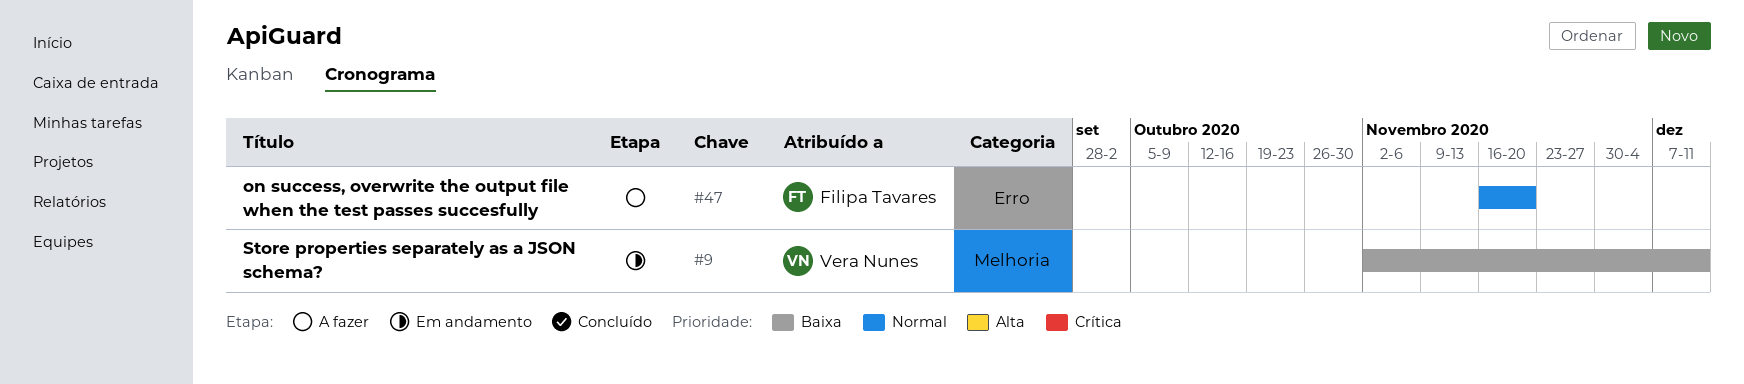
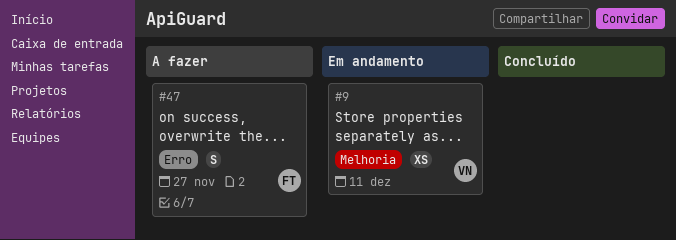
#47, due: Nov 20 -> Nov 27

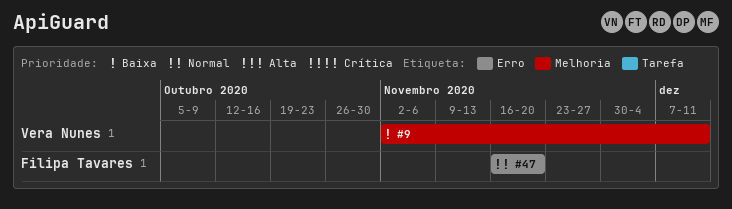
#47, due: Nov 27 -> Nov 20

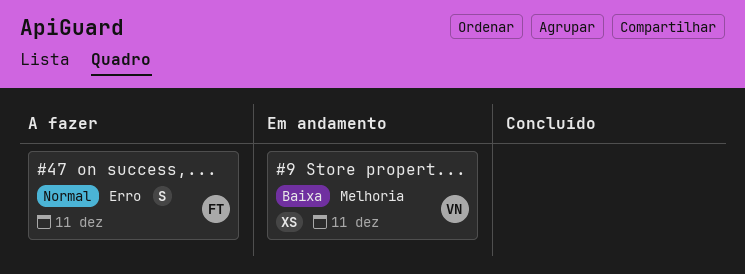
#47, due: Nov 20 -> Dec 11

